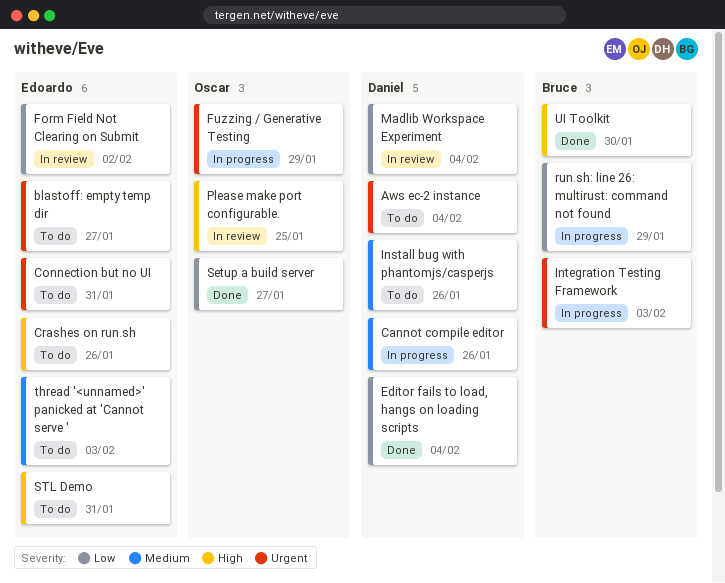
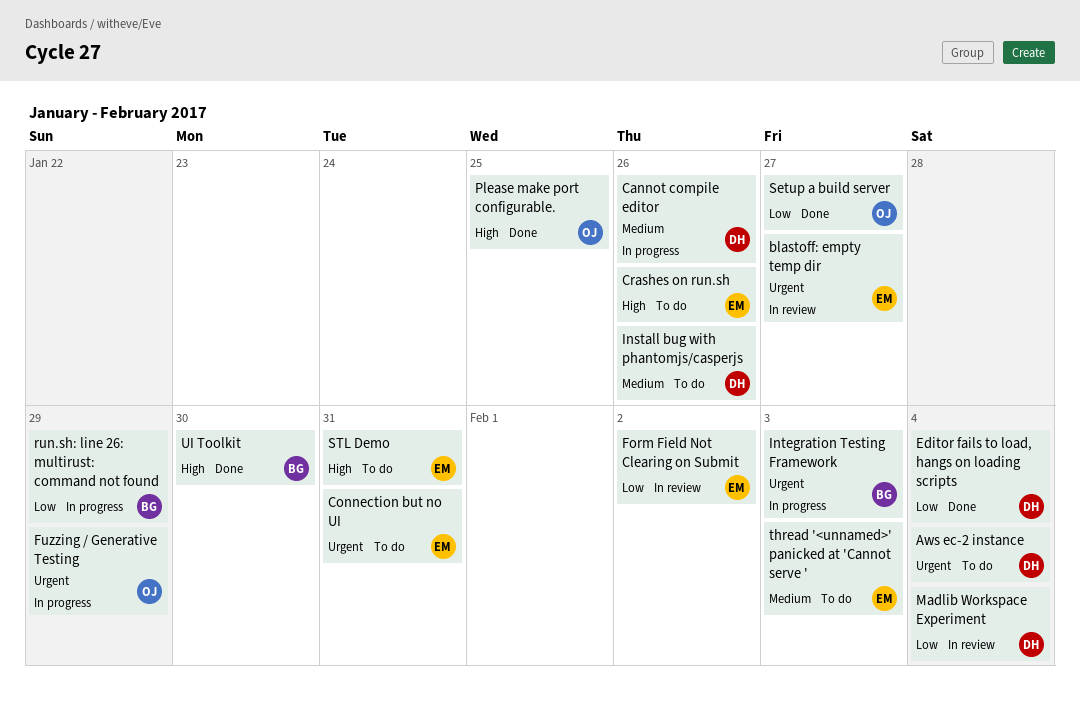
blastoff: empty temp dir, status: To do -> In review
Please make port configurable., status: In review -> Done

